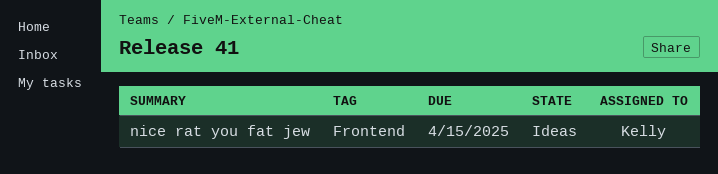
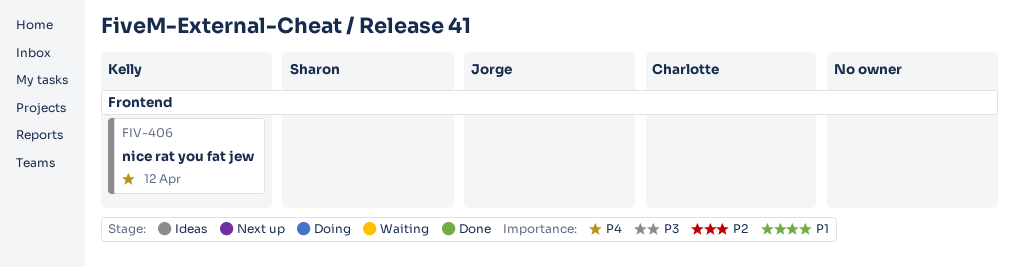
nice rat you fat jew, due: Apr 15 -> Apr 12

